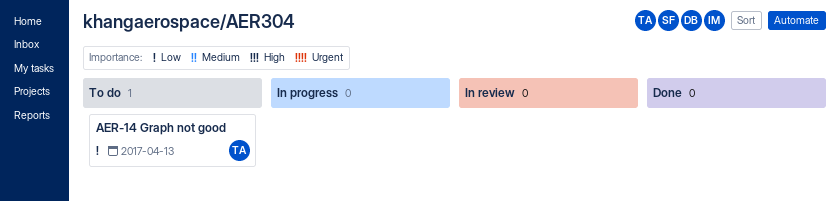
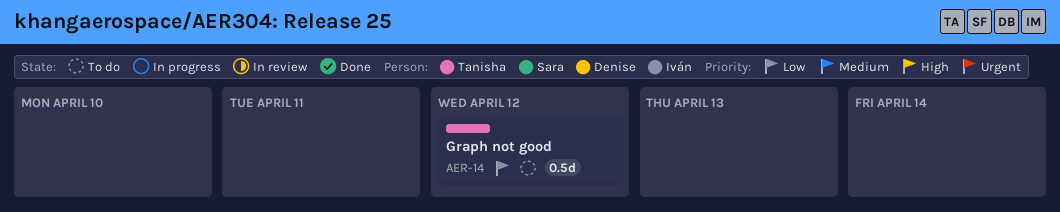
AER-14, due: Apr 13 -> Apr 12

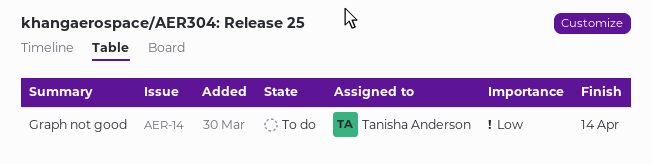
AER-14, due: Apr 12 -> Apr 14

